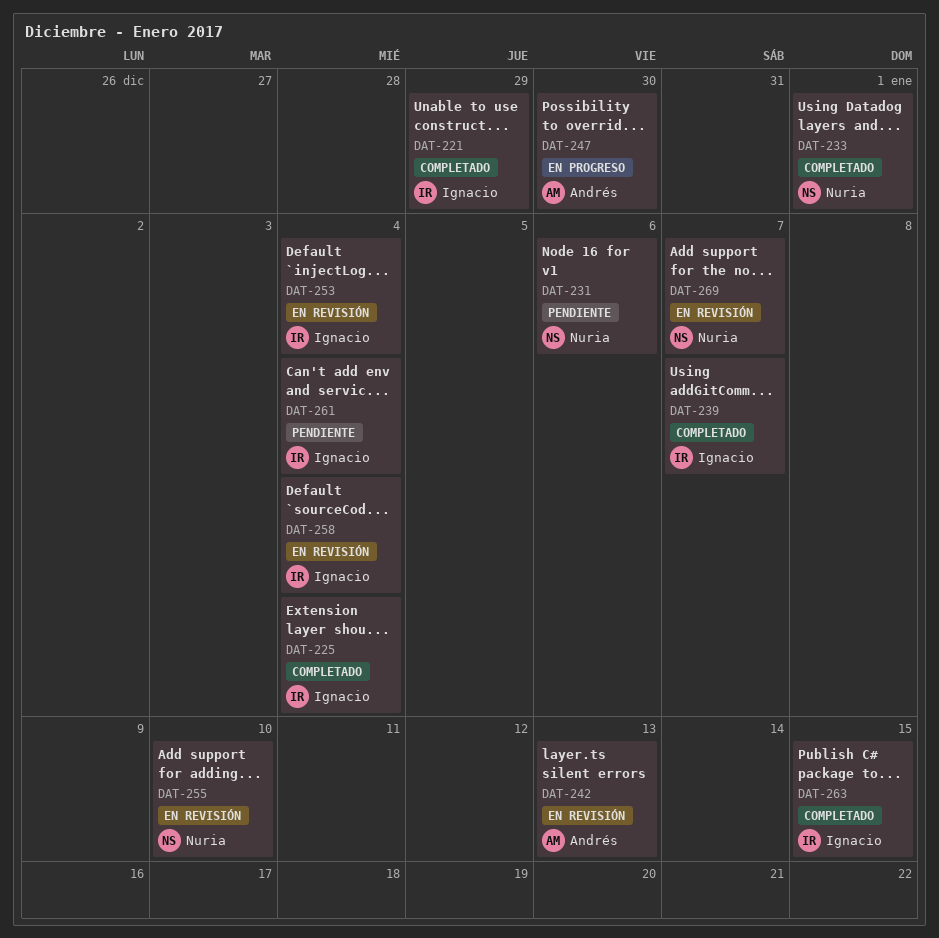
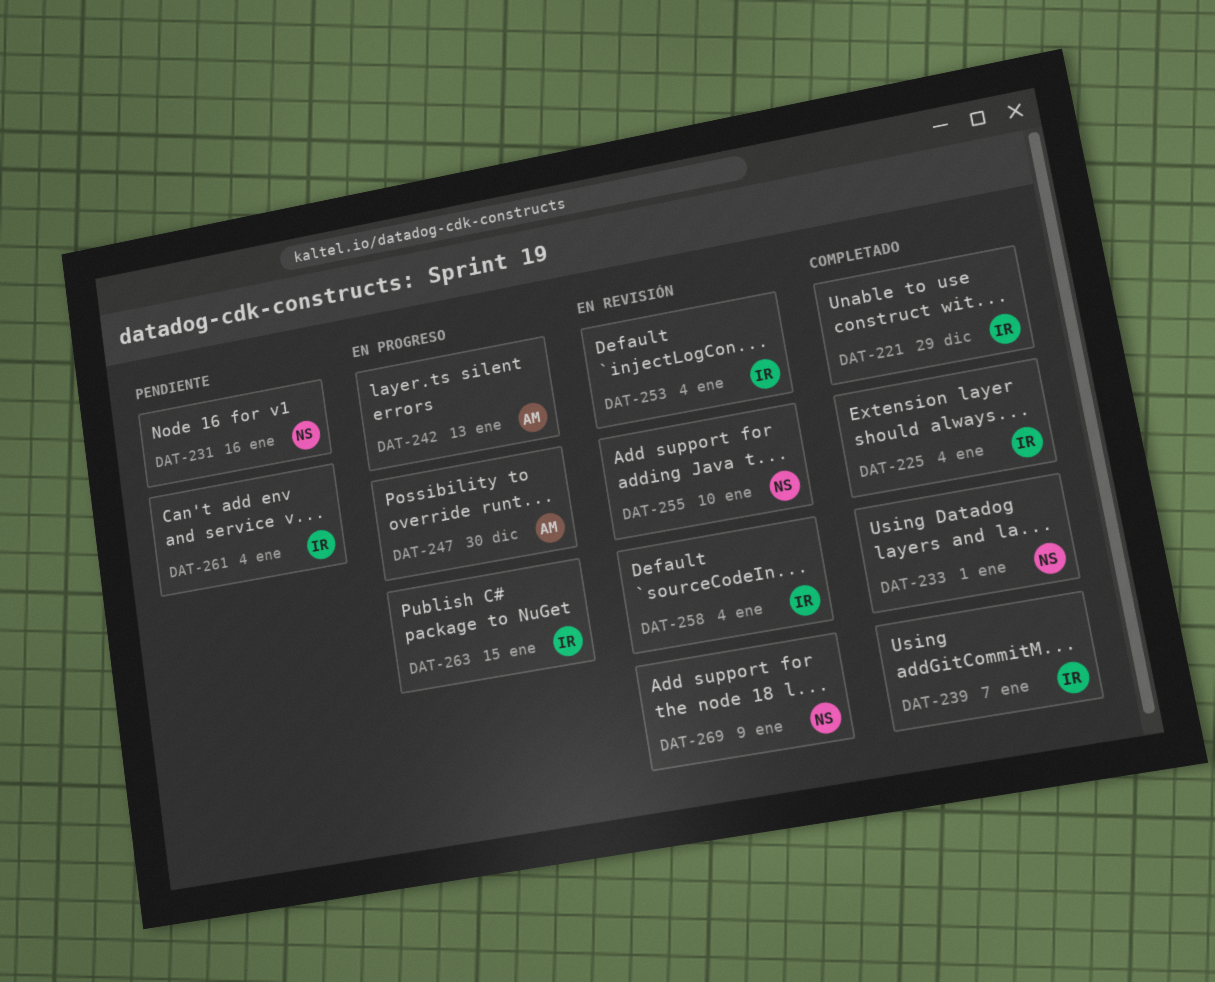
DAT-231, due: Jan 6 -> Jan 16
DAT-242, status: En revisión -> En progreso
DAT-263, status: Completado -> En progreso
DAT-269, due: Jan 7 -> Jan 9

